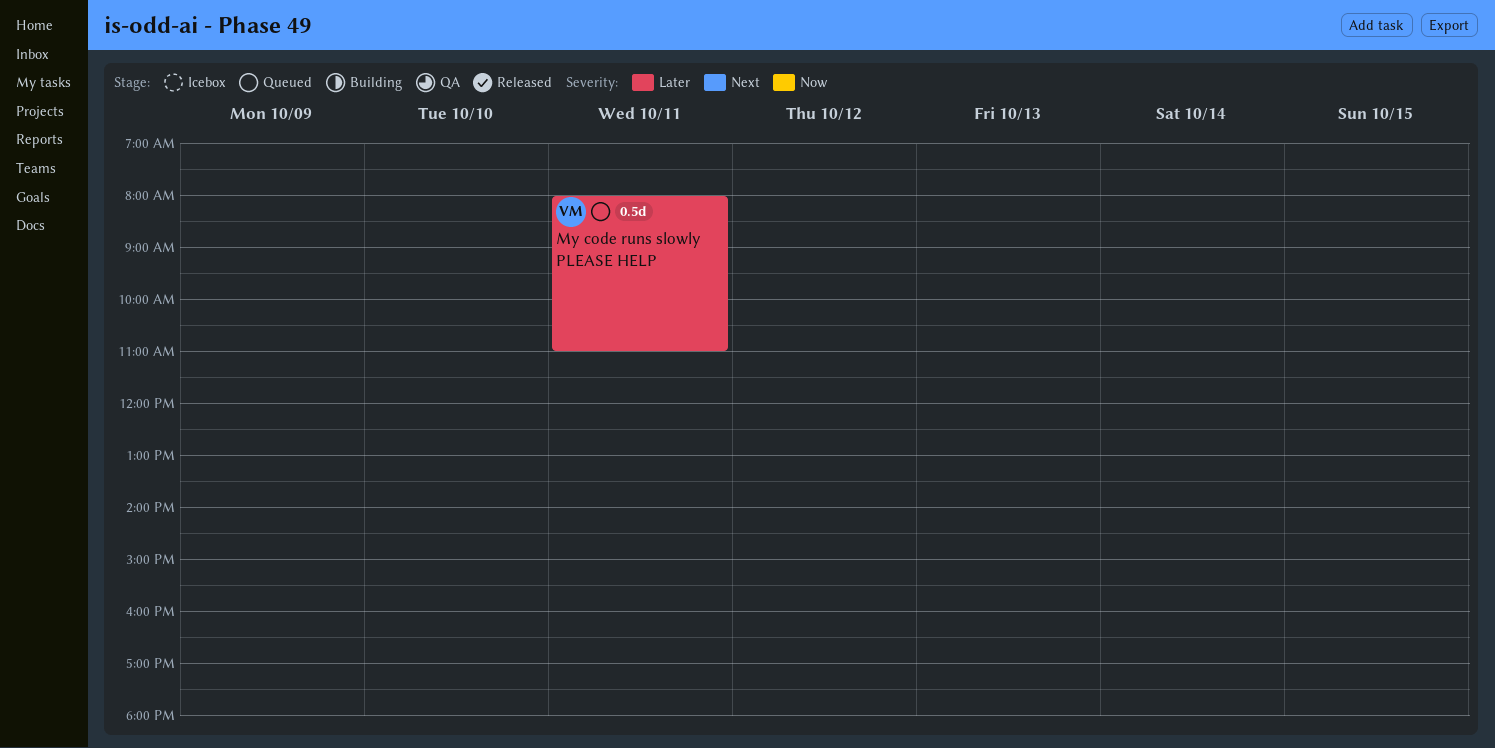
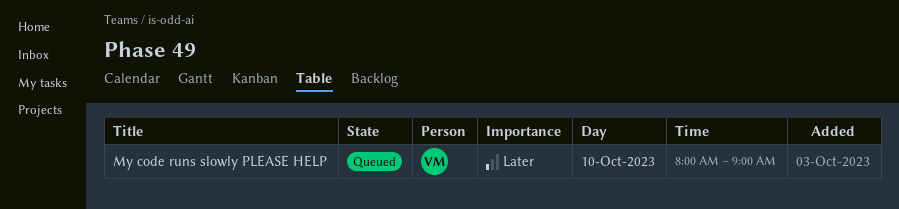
My code runs slowly PLEASE HELP, day: Oct 11 -> Oct 10
My code runs slowly PLEASE HELP, ends: 11:00 -> 09:00

